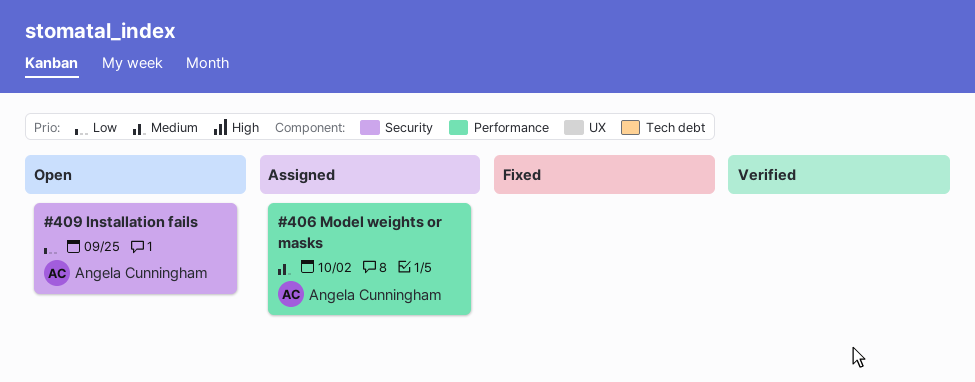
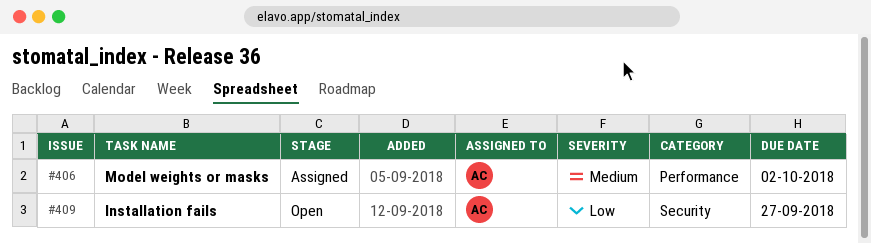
#409, due: Sep 25 -> Sep 27

